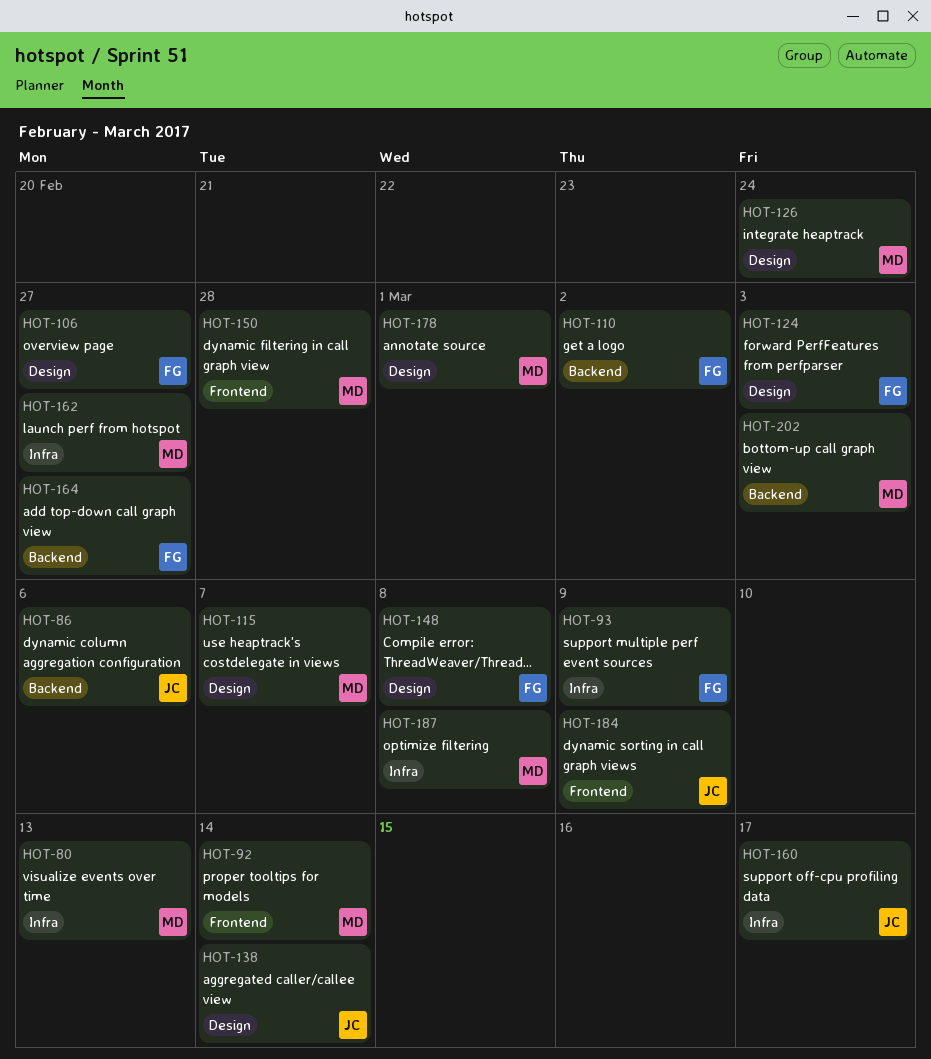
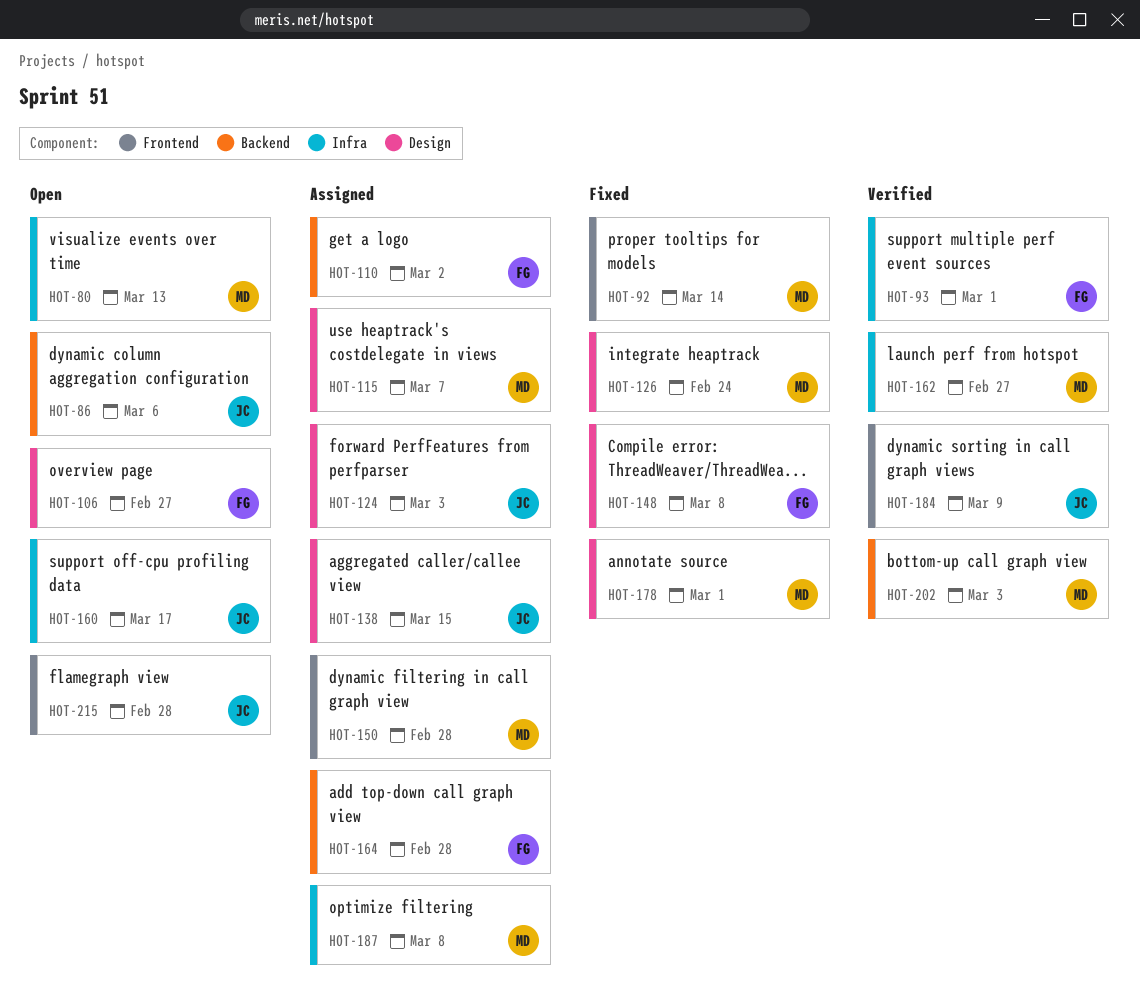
HOT-93, due: Mar 9 -> Mar 1
HOT-124, owner: FG -> JC
HOT-138, due: Mar 14 -> Mar 15
HOT-164, due: Feb 27 -> Feb 28
HOT-215: none -> present

